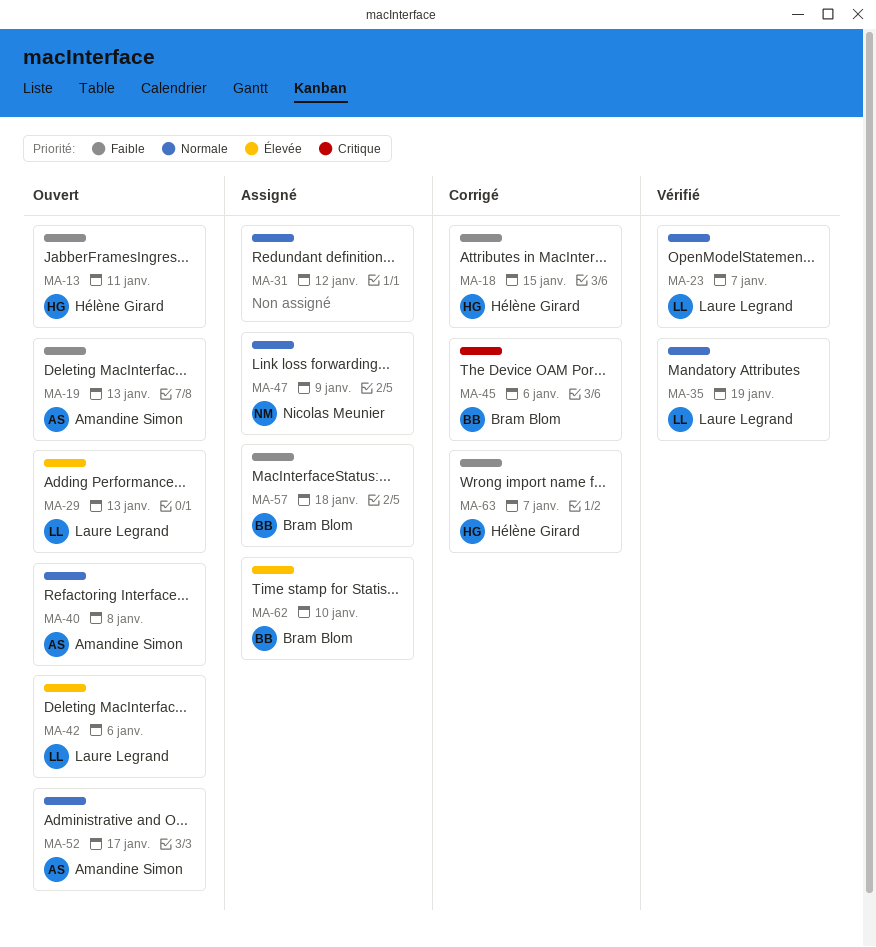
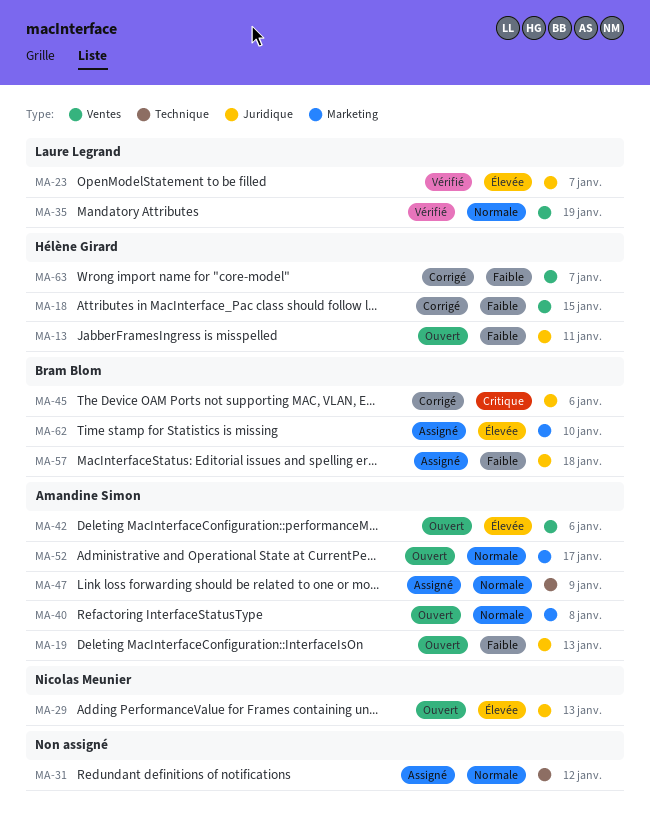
MA-23, priority: Normale -> Élevée
MA-29, owner: Laure Legrand -> Nicolas Meunier
MA-42, owner: Laure Legrand -> Amandine Simon
MA-47, owner: Nicolas Meunier -> Amandine Simon

